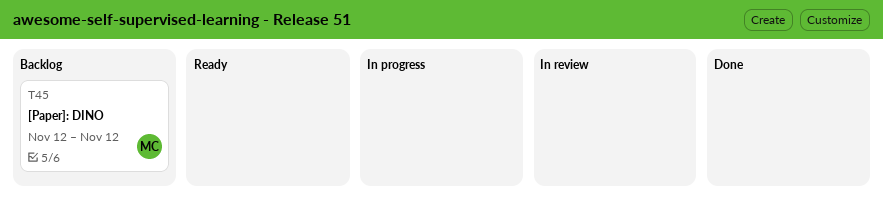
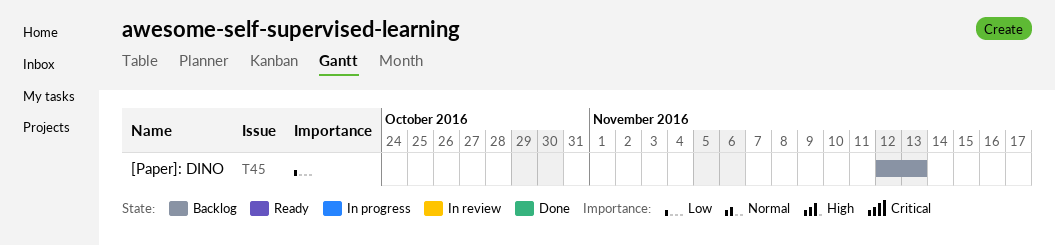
T45, due: Nov 12 -> Nov 13

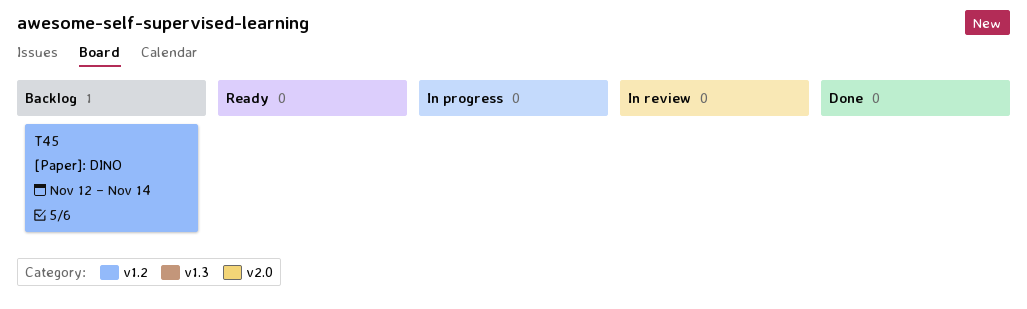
T45, due: Nov 13 -> Nov 14

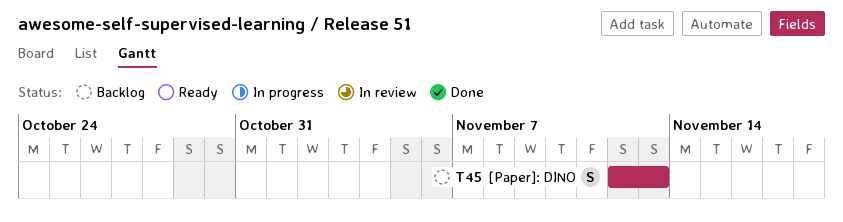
T45, due: Nov 14 -> Nov 13

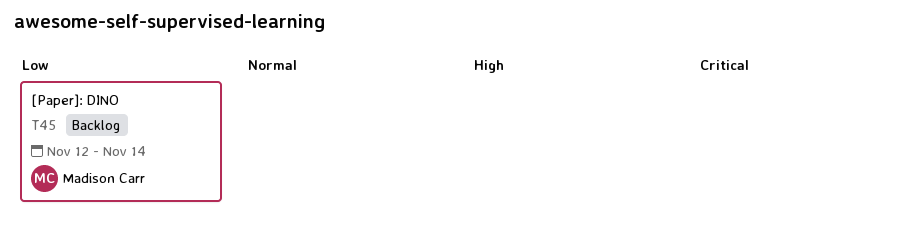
T45, due: Nov 13 -> Nov 14

